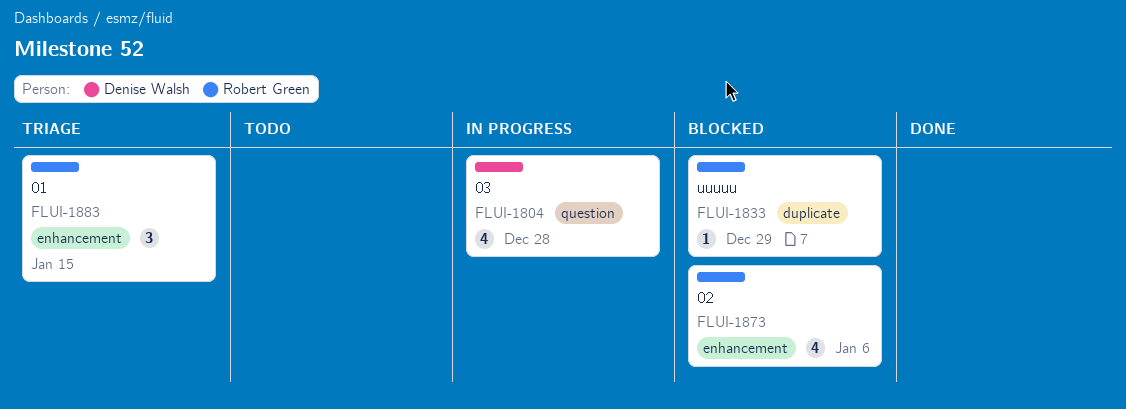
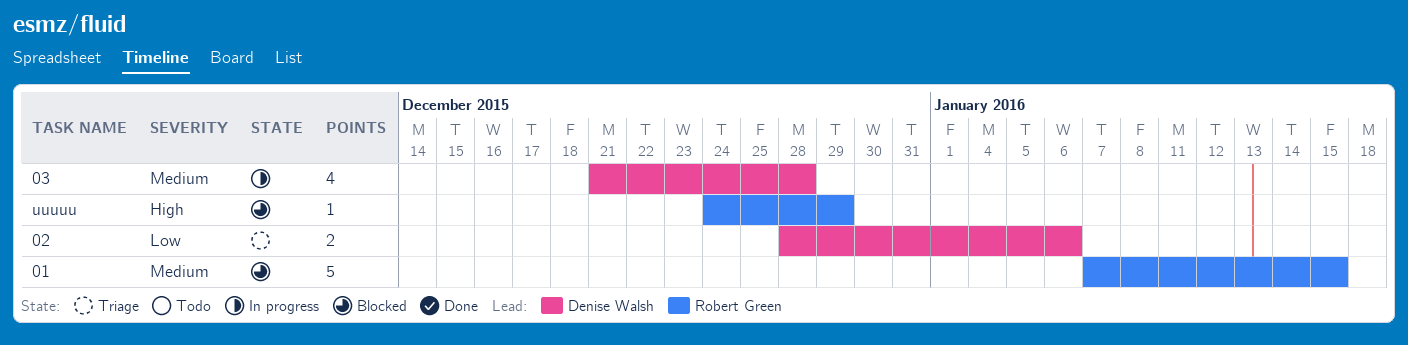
01, status: Triage -> Blocked
01, estimate: 3 -> 5
02, status: Blocked -> Triage
02, owner: Robert Green -> Denise Walsh
02, estimate: 4 -> 2

